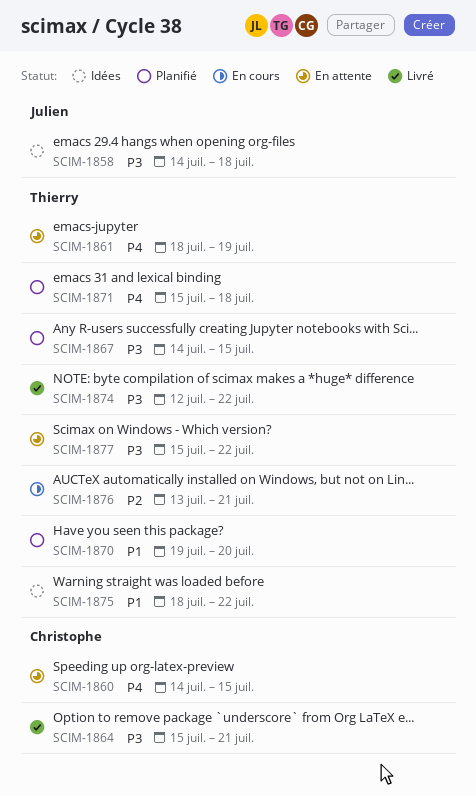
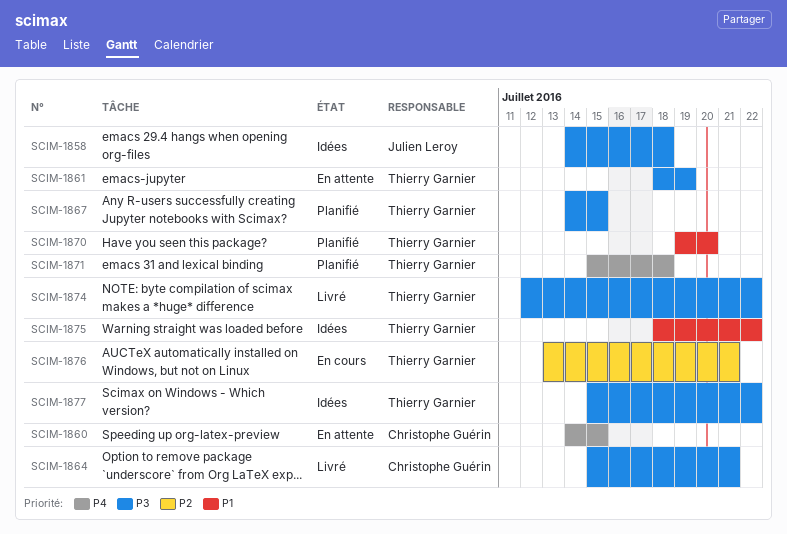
SCIM-1861, priority: P4 -> P3
SCIM-1877, status: En attente -> Idées

